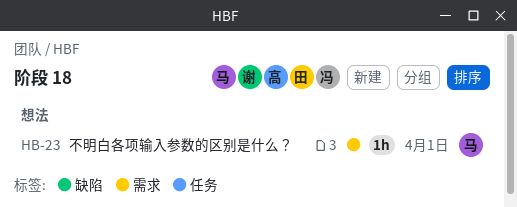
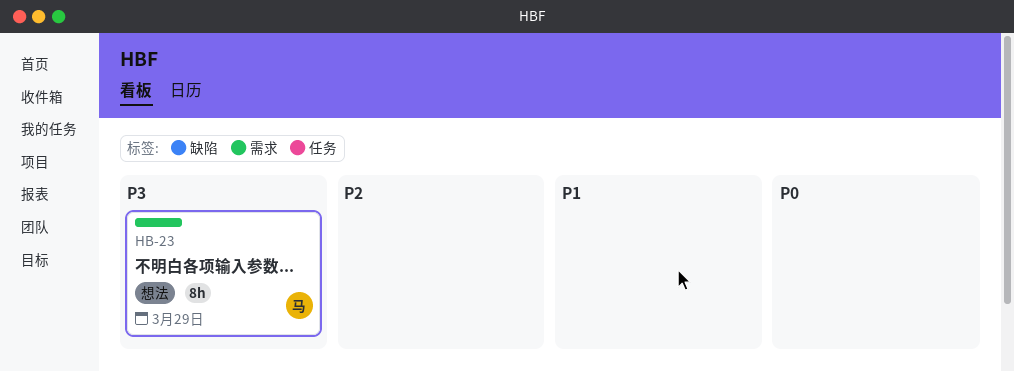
HB-23, estimate: 1h -> 8h
HB-23, due: Apr 1 -> Mar 29

